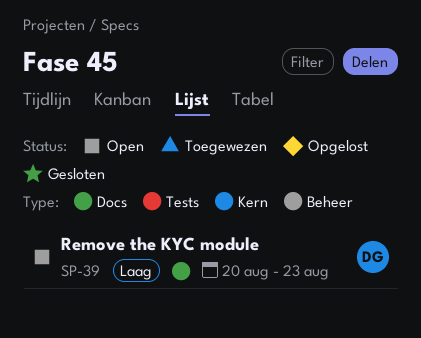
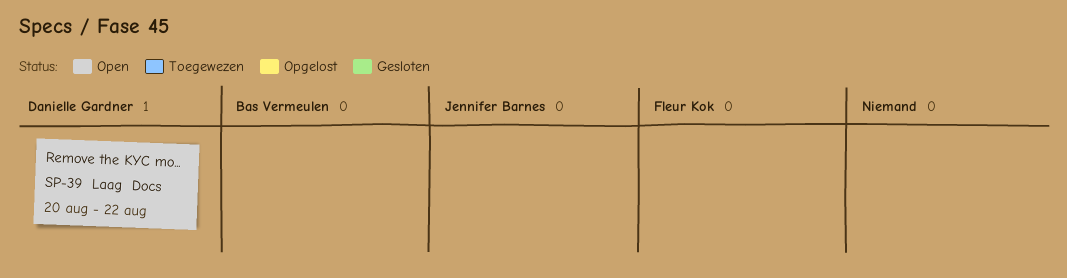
SP-39, due: Aug 23 -> Aug 22

